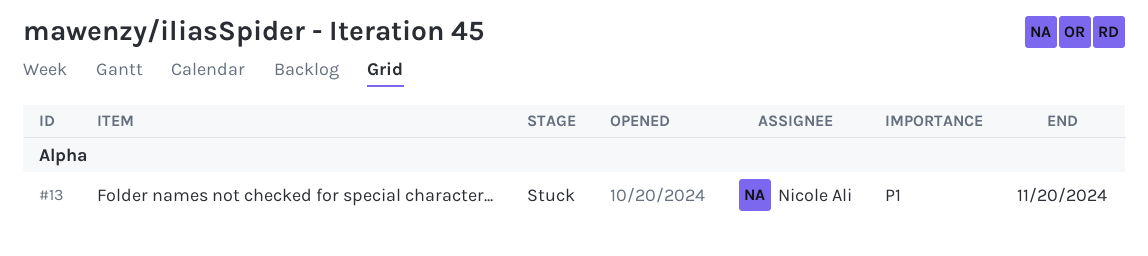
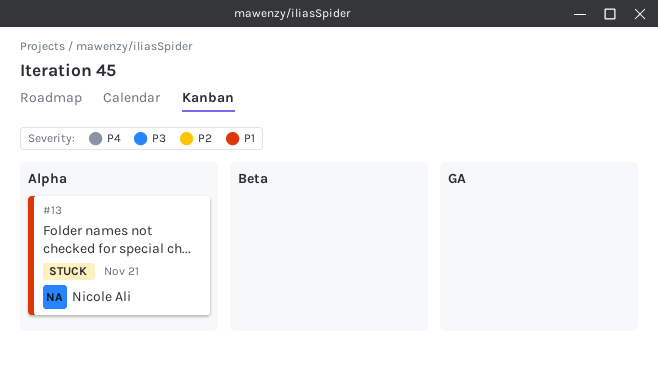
#13, due: Nov 20 -> Nov 21

